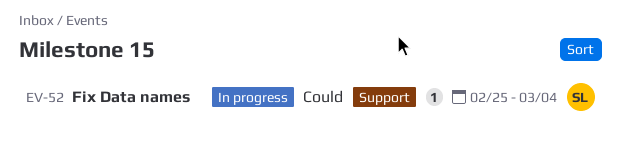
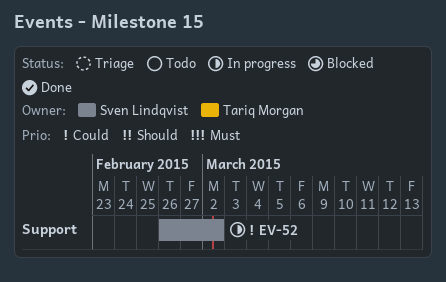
EV-52, start: Feb 25 -> Feb 26
EV-52, due: Mar 4 -> Mar 2

